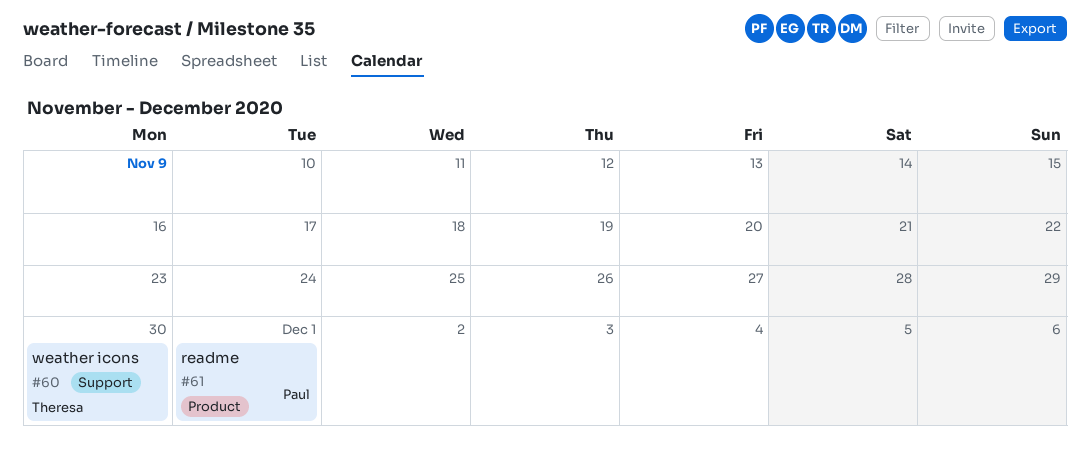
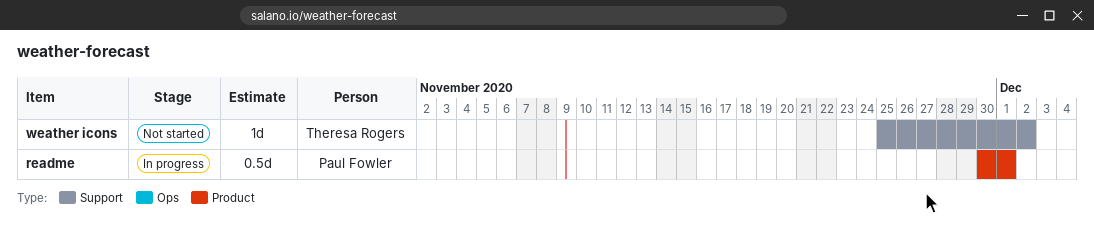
weather icons, due: Nov 30 -> Dec 2

